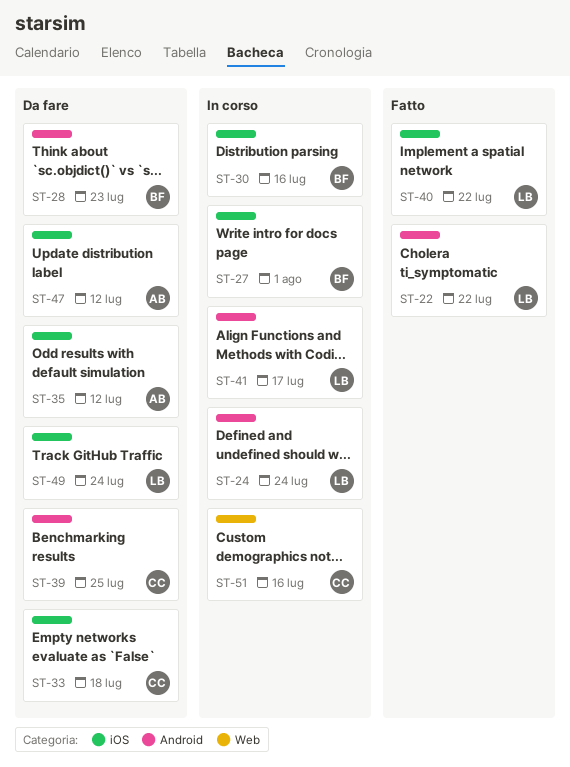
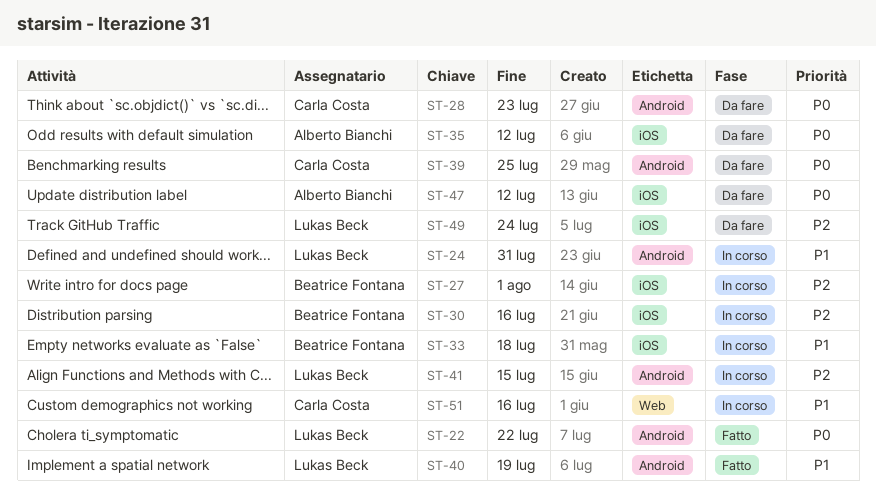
ST-24, due: Jul 24 -> Jul 31
ST-28, owner: Beatrice Fontana -> Carla Costa
ST-33, status: Da fare -> In corso
ST-33, owner: Carla Costa -> Beatrice Fontana
ST-40, label: iOS -> Android
ST-40, due: Jul 22 -> Jul 19
ST-41, due: Jul 17 -> Jul 15

